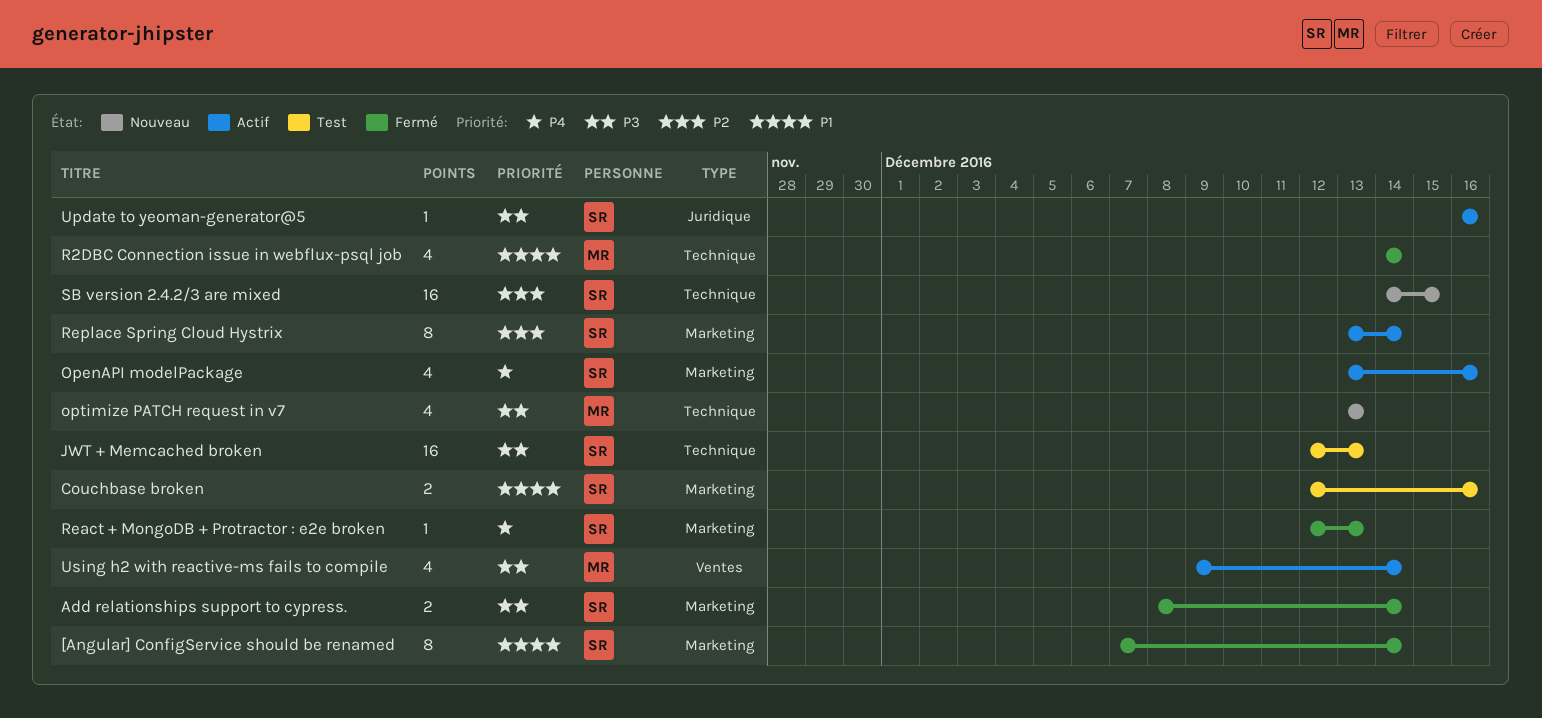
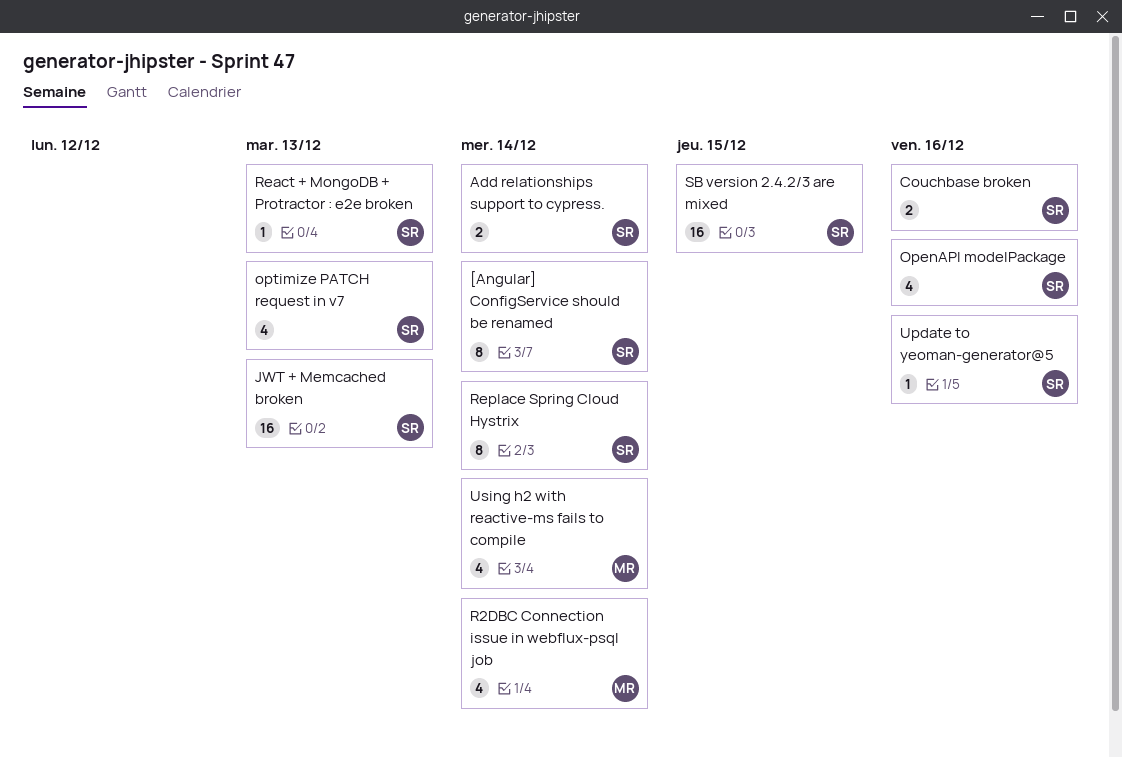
optimize PATCH request in v7, owner: MR -> SR

